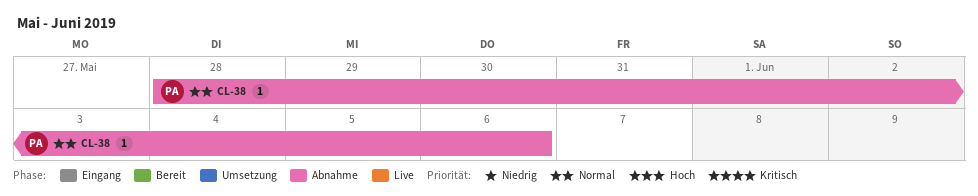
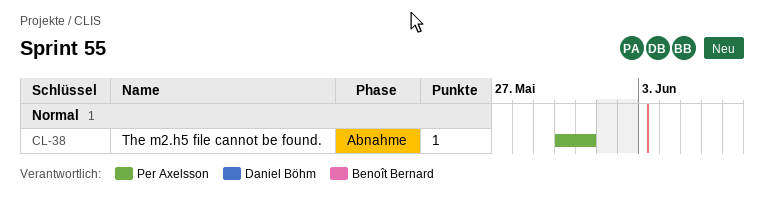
CL-38, start: May 28 -> May 30
CL-38, due: Jun 6 -> May 31

